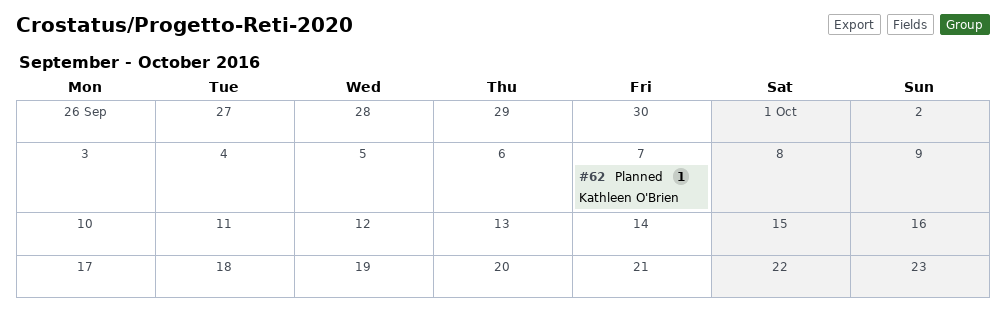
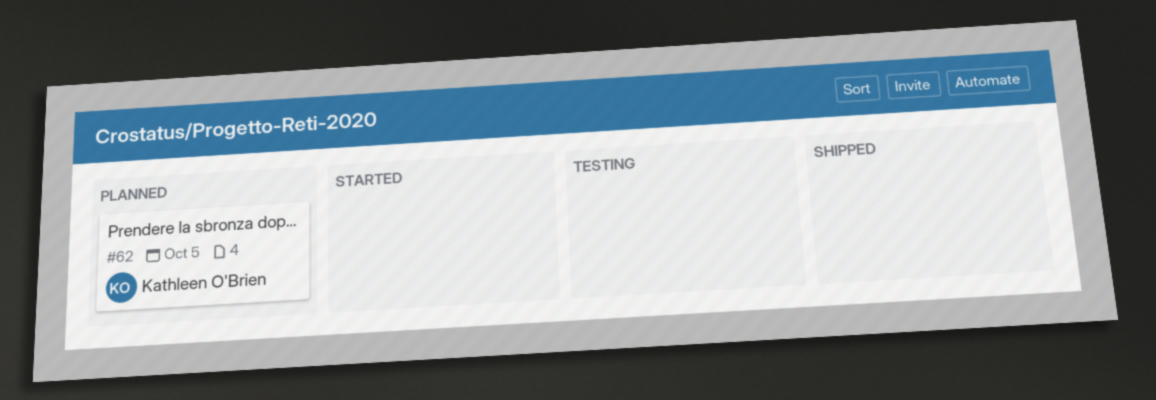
#62, due: Oct 7 -> Oct 5

